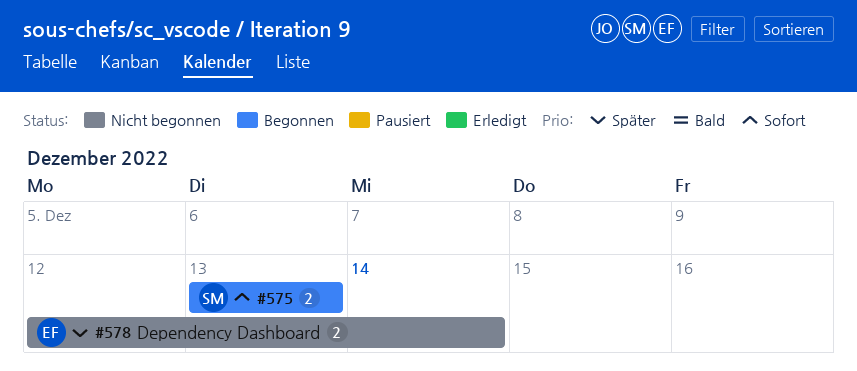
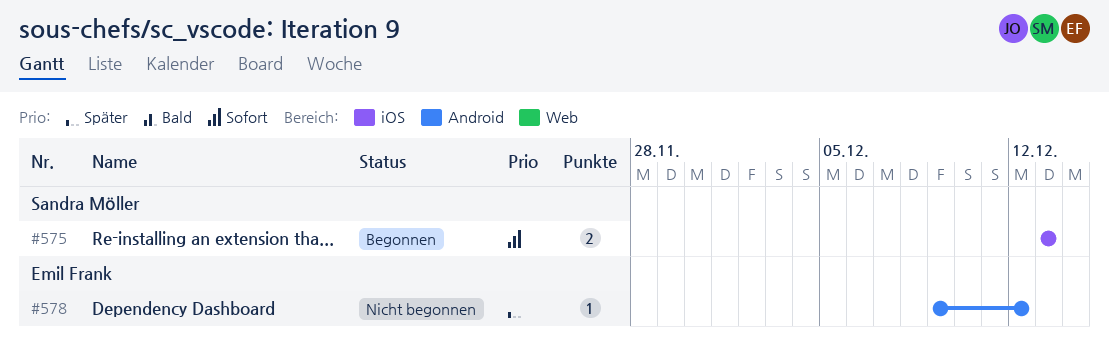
#578, estimate: 2 -> 1
#578, start: Dec 12 -> Dec 9
#578, due: Dec 14 -> Dec 12

